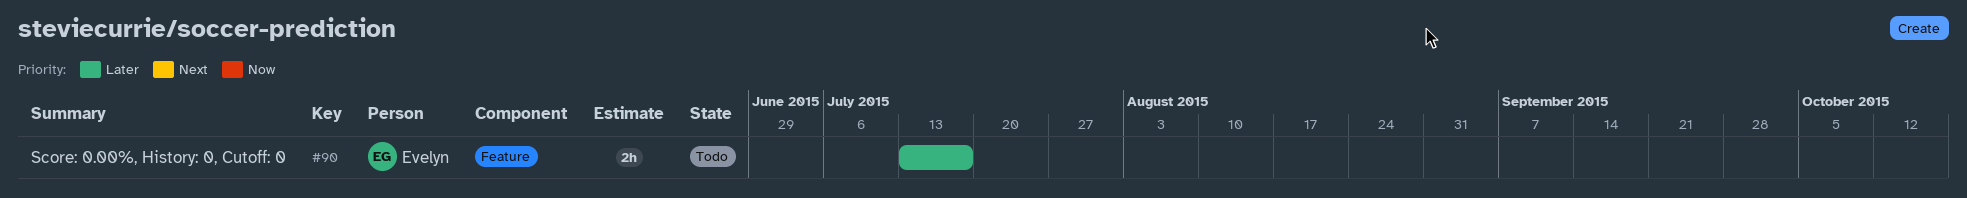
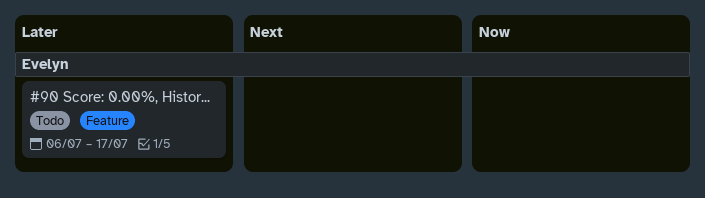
#90, start: Jul 13 -> Jul 6

